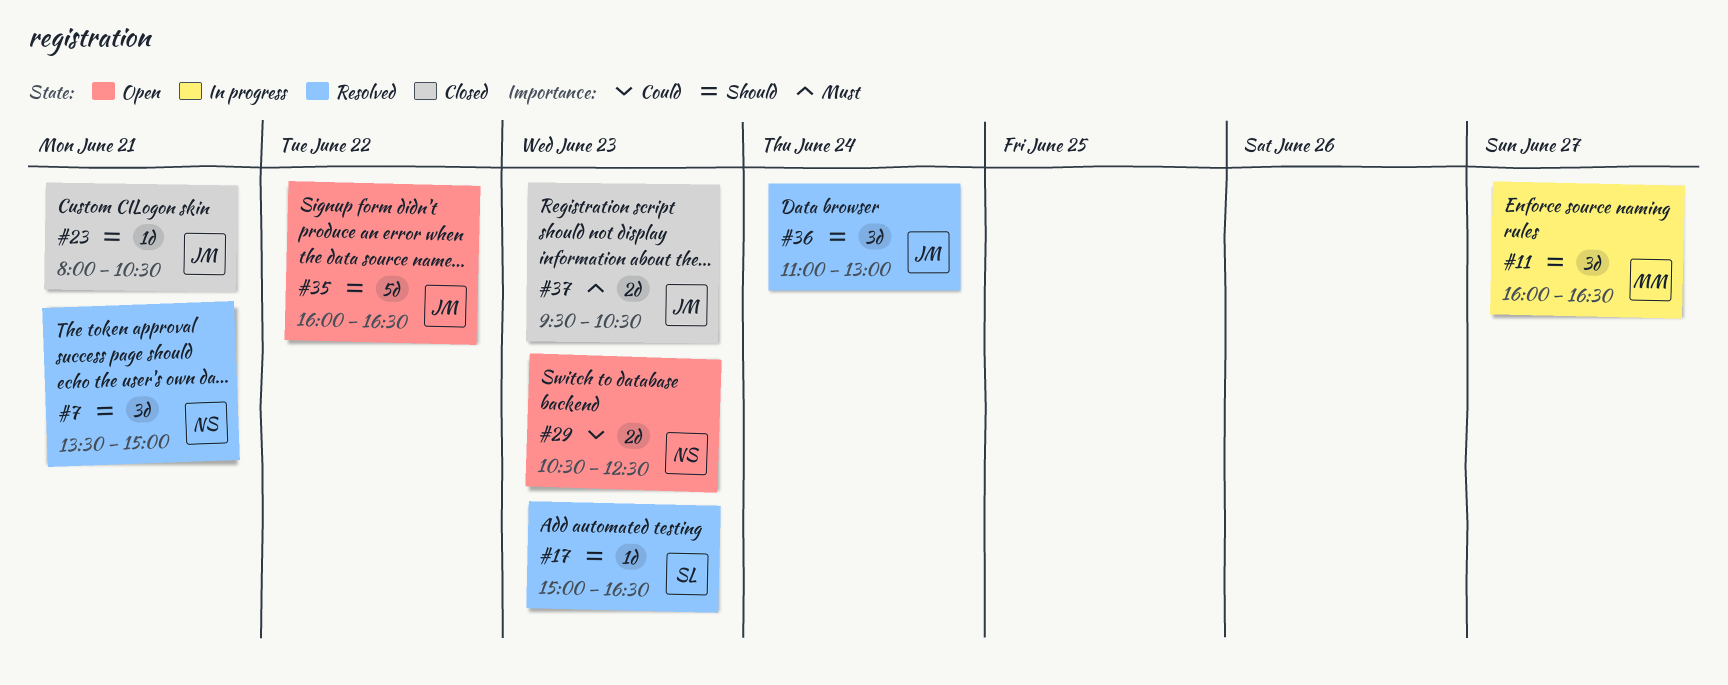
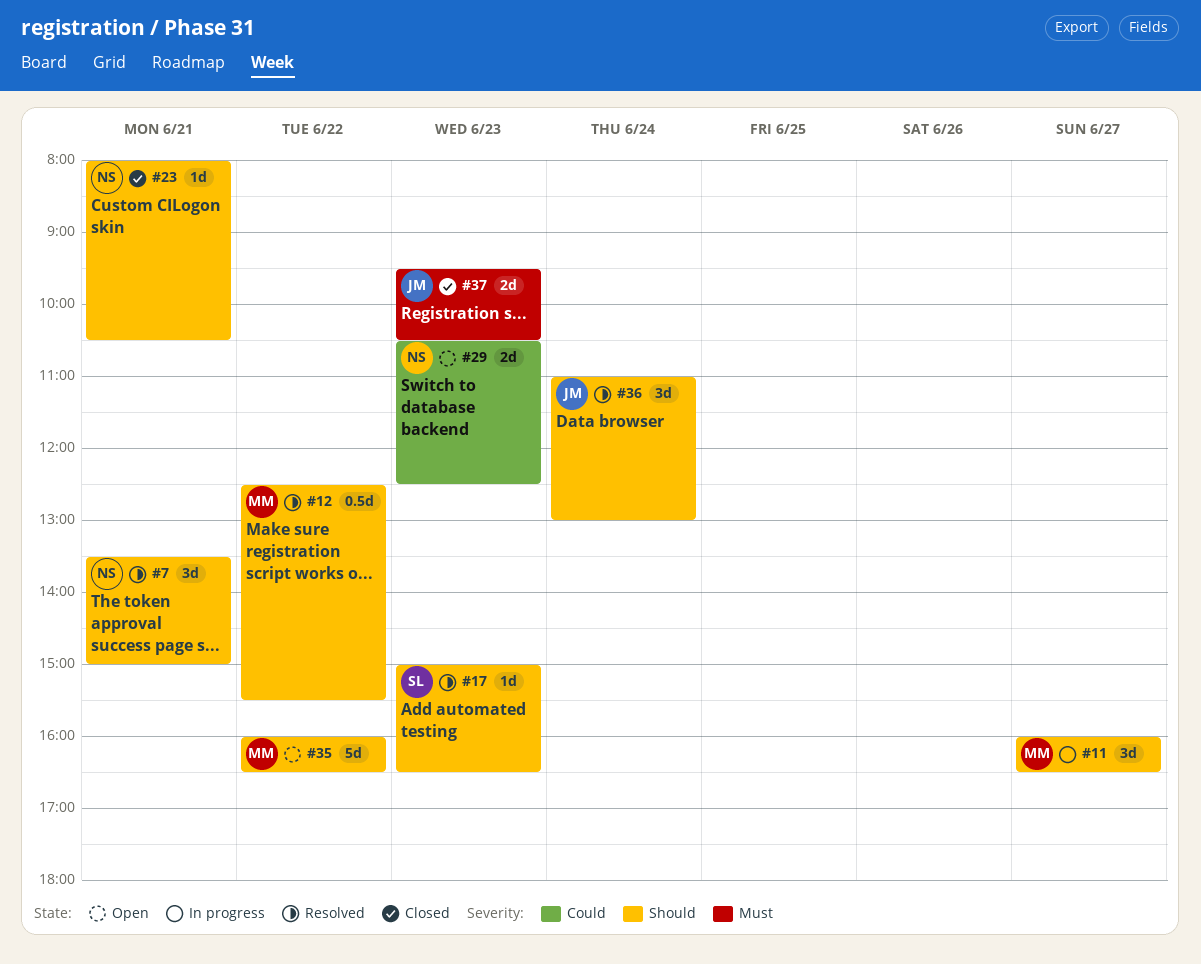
#12: none -> present
#23, owner: JM -> NS
#35, owner: JM -> MM

